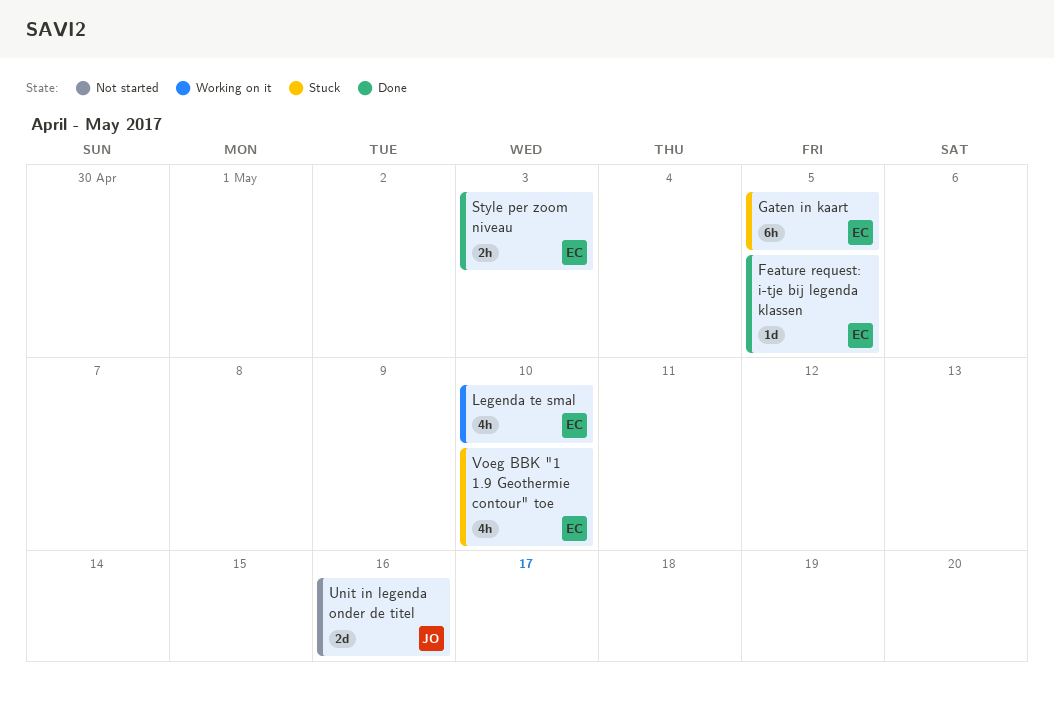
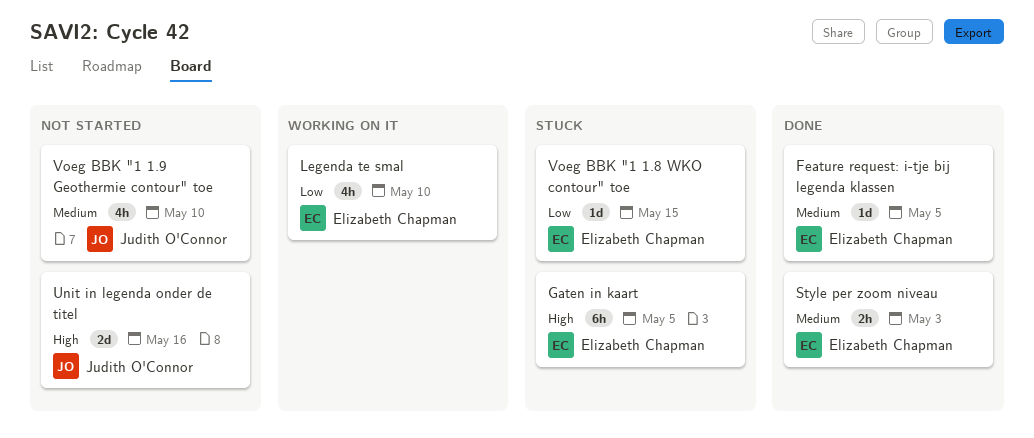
Voeg BBK "1 1.8 WKO contour" toe: none -> present
Voeg BBK "1 1.9 Geothermie contour" toe, status: Stuck -> Not started
Voeg BBK "1 1.9 Geothermie contour" toe, owner: Elizabeth Chapman -> Judith O'Connor

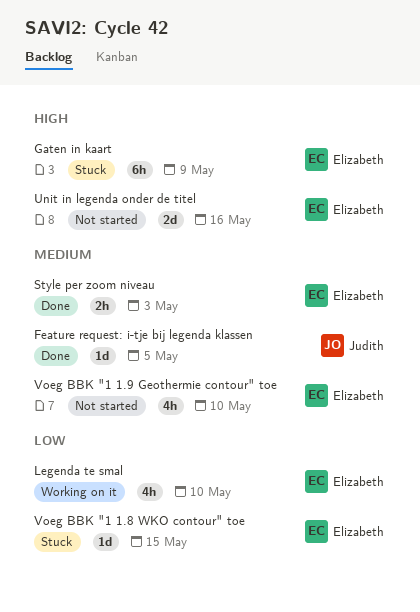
Feature request: i-tje bij legenda klassen, owner: Elizabeth Chapman -> Judith O'Connor
Gaten in kaart, due: May 5 -> May 9
Unit in legenda onder de titel, owner: Judith O'Connor -> Elizabeth Chapman
Voeg BBK "1 1.9 Geothermie contour" toe, owner: Judith O'Connor -> Elizabeth Chapman

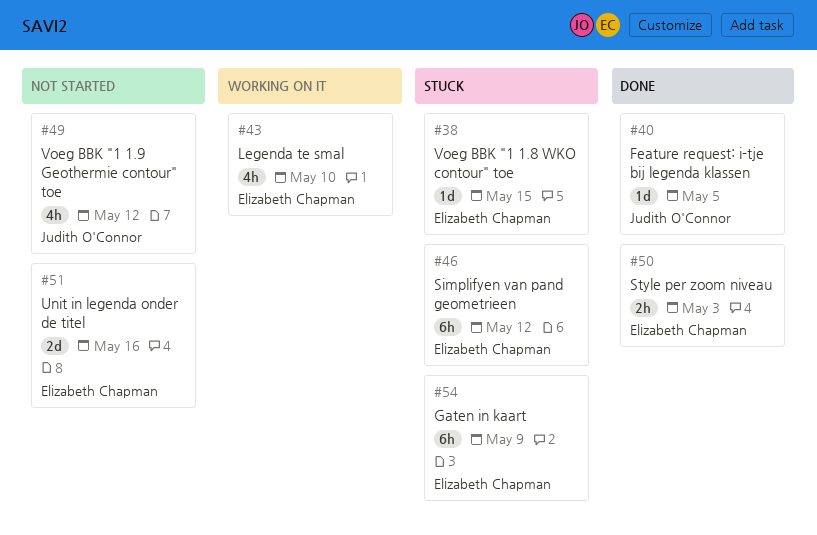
Simplifyen van pand geometrieen: none -> present
Voeg BBK "1 1.9 Geothermie contour" toe, owner: Elizabeth Chapman -> Judith O'Connor
Voeg BBK "1 1.9 Geothermie contour" toe, due: May 10 -> May 12

